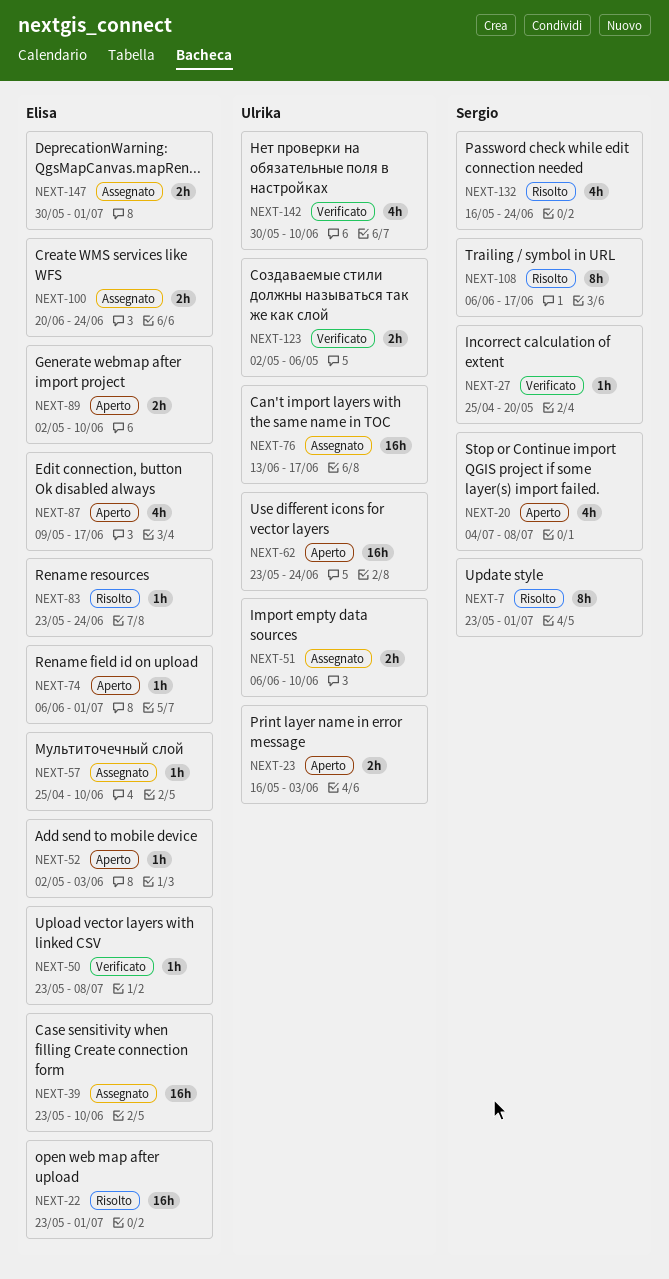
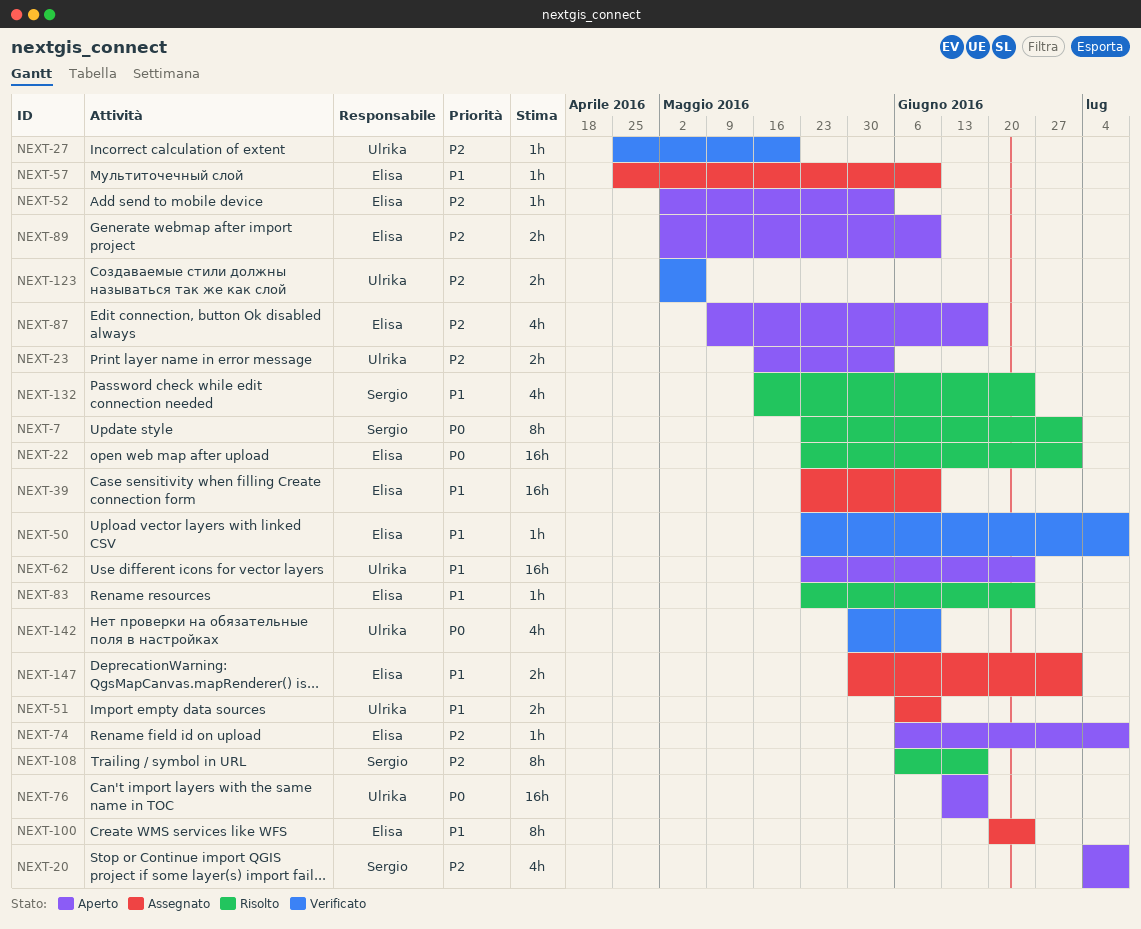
NEXT-27, owner: Sergio -> Ulrika
NEXT-74, due: Jul 1 -> Jul 8
NEXT-76, status: Assegnato -> Aperto
NEXT-100, estimate: 2h -> 8h

